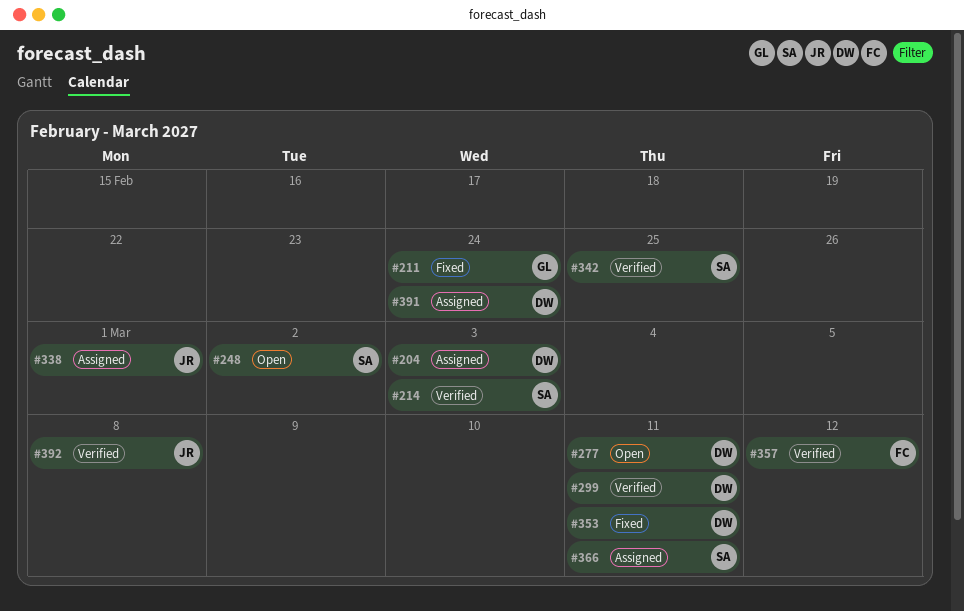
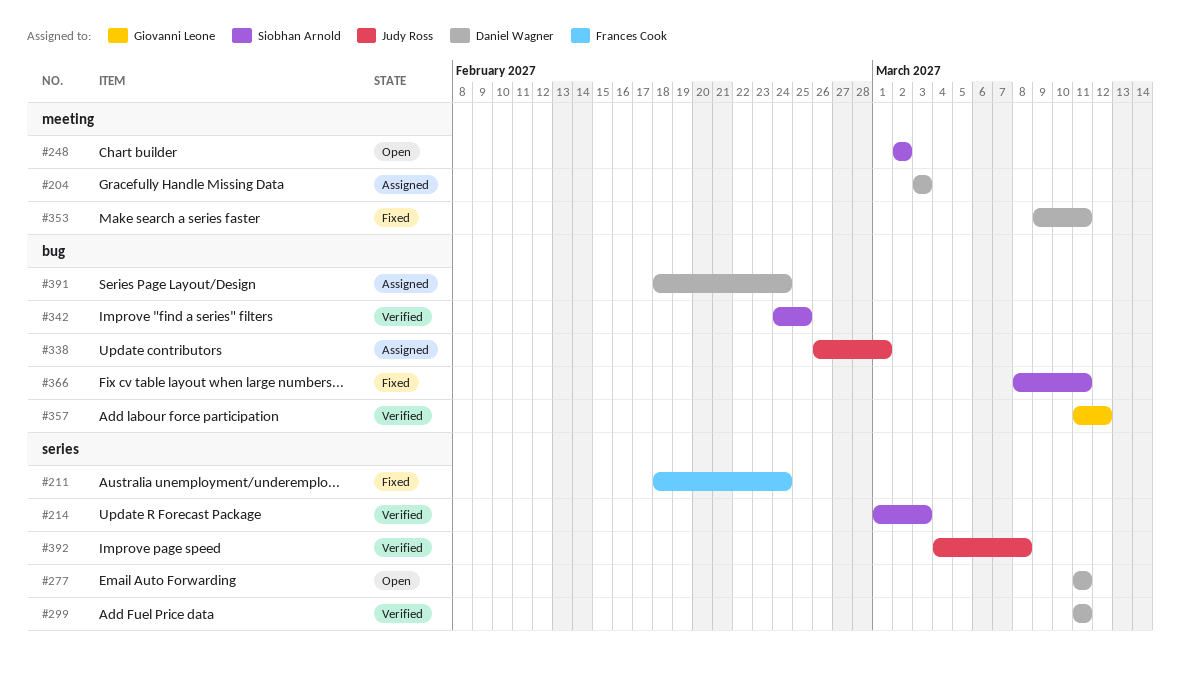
#211, owner: Giovanni Leone -> Frances Cook
#357, owner: Frances Cook -> Giovanni Leone
#366, status: Assigned -> Fixed

